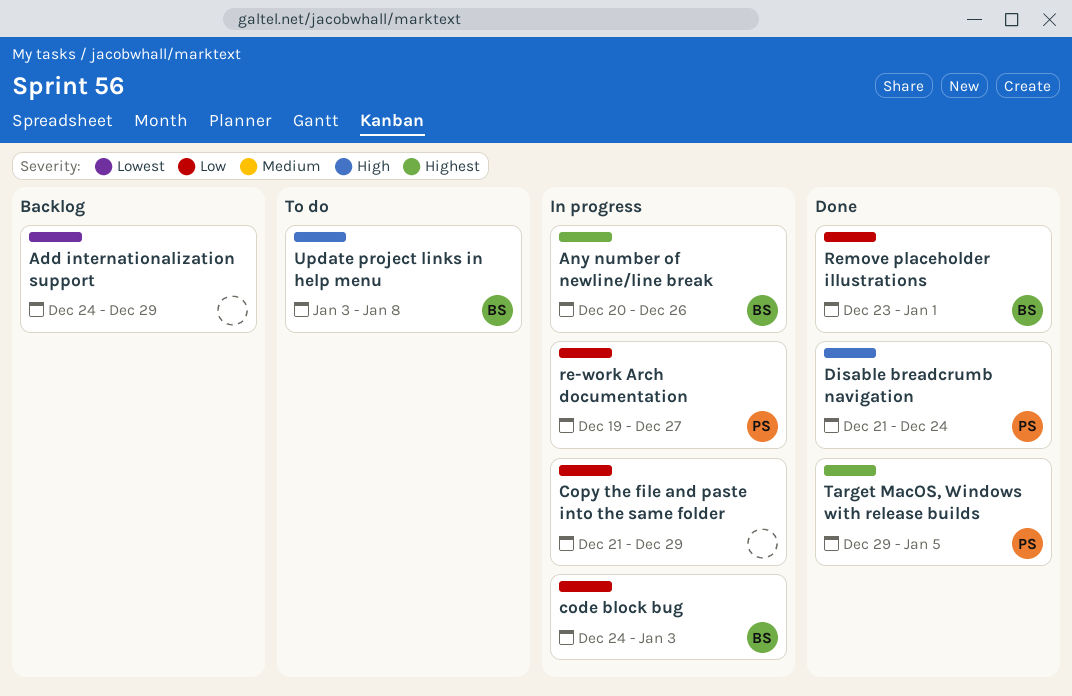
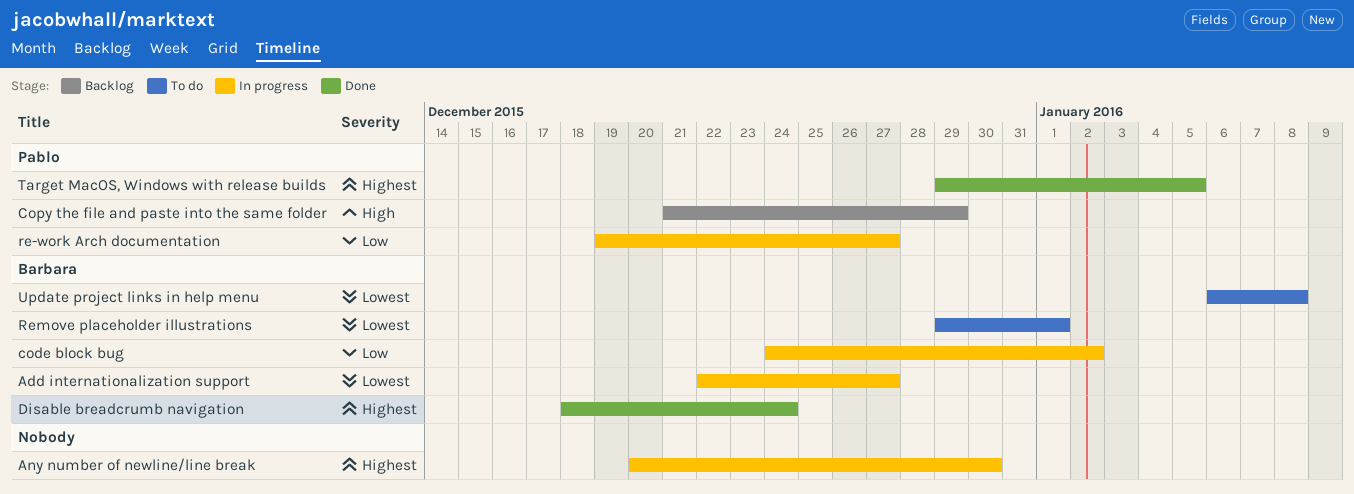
Add internationalization support, status: Backlog -> In progress
Add internationalization support, owner: none -> Barbara
Add internationalization support, start: Dec 24 -> Dec 22
Add internationalization support, due: Dec 29 -> Dec 27
Any number of newline/line break, owner: Barbara -> none
Any number of newline/line break, due: Dec 26 -> Dec 30
code block bug, due: Jan 3 -> Jan 2
Copy the file and paste into the same folder, status: In progress -> Backlog
Copy the file and paste into the same folder, owner: none -> Pablo
Copy the file and paste into the same folder, priority: Low -> High
Disable breadcrumb navigation, owner: Pablo -> Barbara
Disable breadcrumb navigation, priority: High -> Highest
Disable breadcrumb navigation, start: Dec 21 -> Dec 18
Remove placeholder illustrations, status: Done -> To do
Remove placeholder illustrations, priority: Low -> Lowest
Remove placeholder illustrations, start: Dec 23 -> Dec 29
Update project links in help menu, priority: High -> Lowest
Update project links in help menu, start: Jan 3 -> Jan 6

